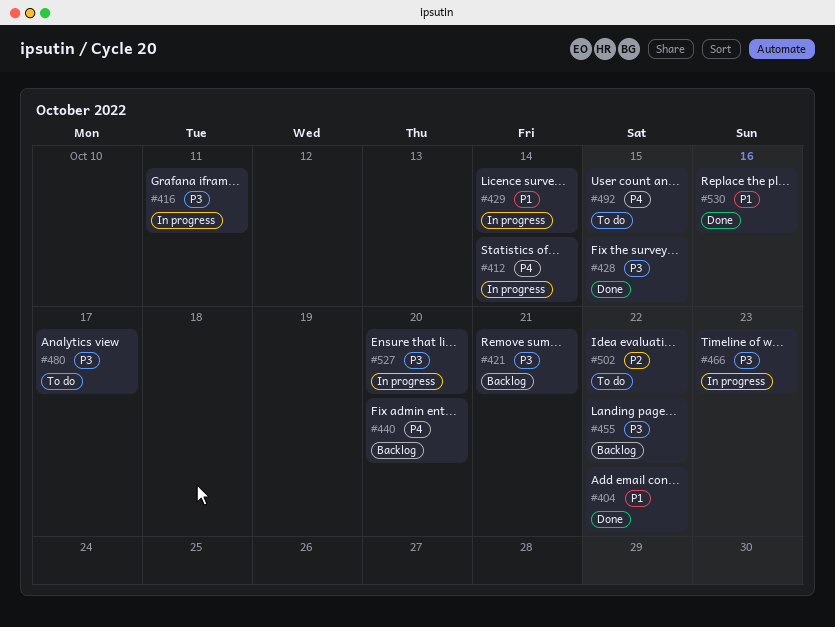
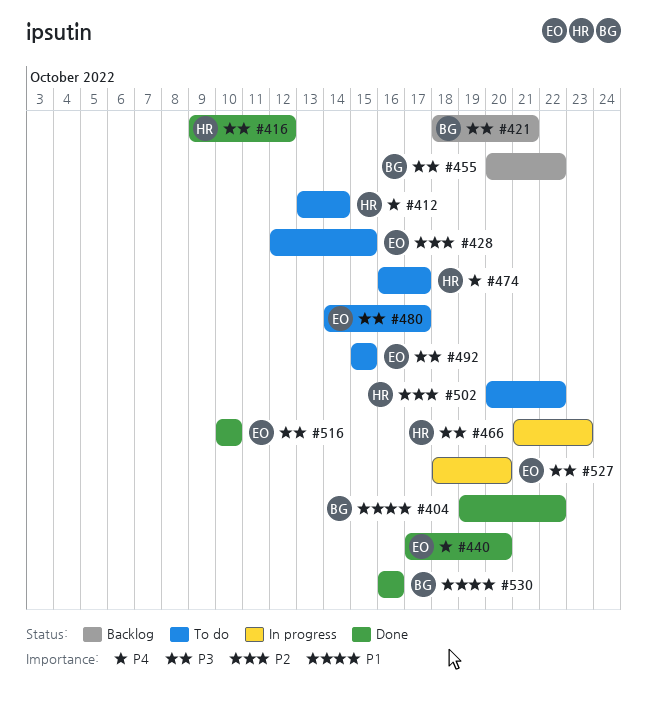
#412, status: In progress -> To do
#416, status: In progress -> Done
#416, due: Oct 11 -> Oct 12
#428, status: Done -> To do
#428, priority: P3 -> P2
#429: present -> none
#440, status: Backlog -> Done
#474: none -> present
#492, priority: P4 -> P3
#516: none -> present

